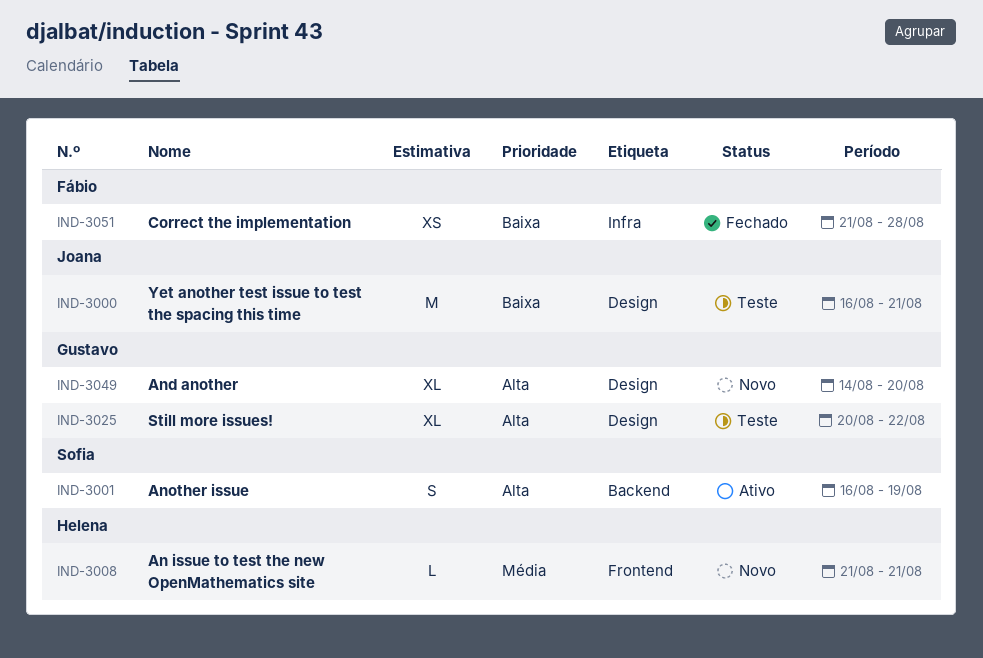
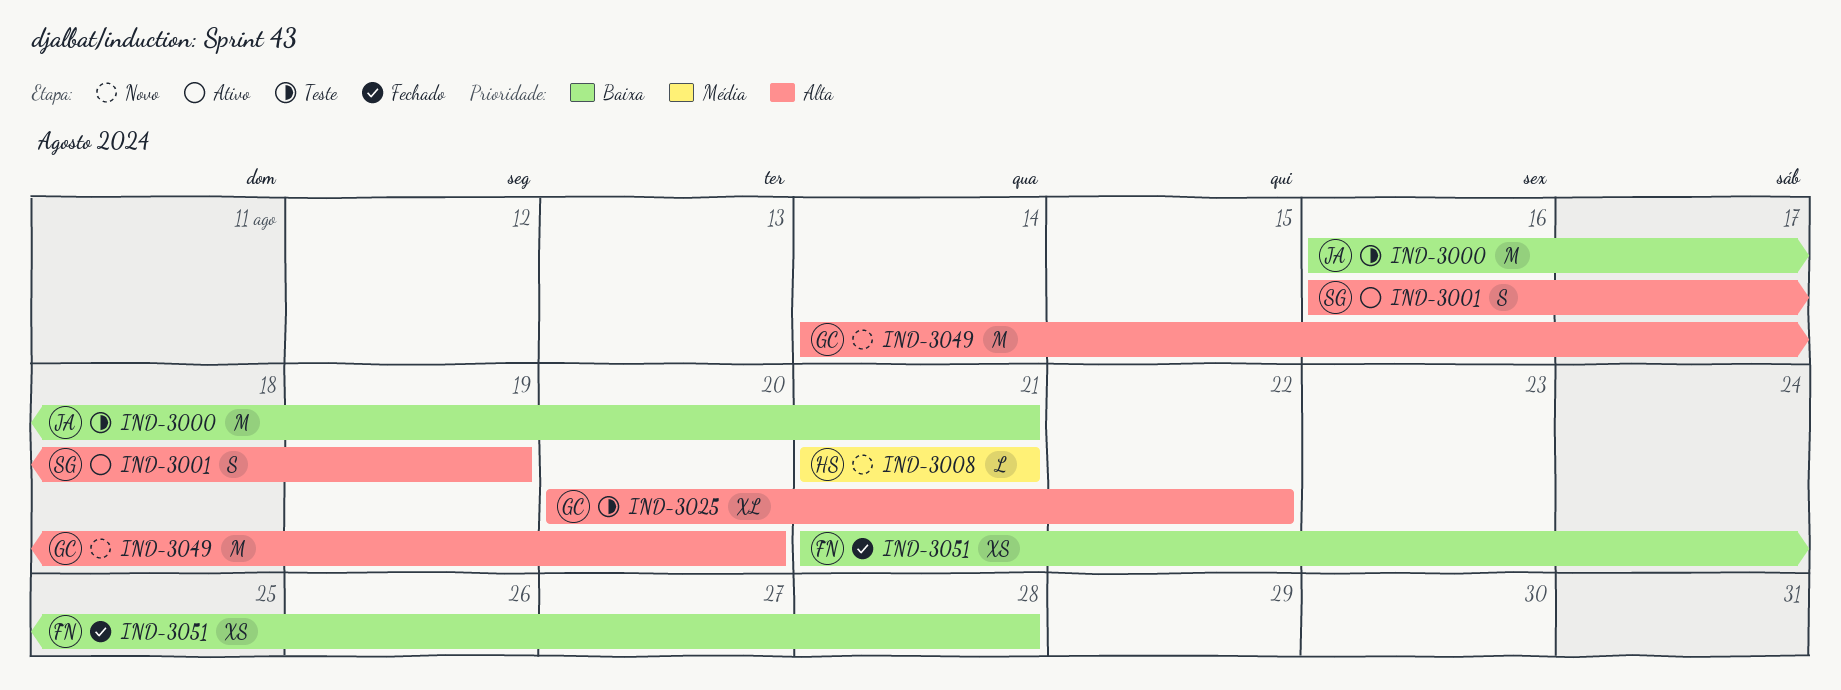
IND-3049, estimate: XL -> M

